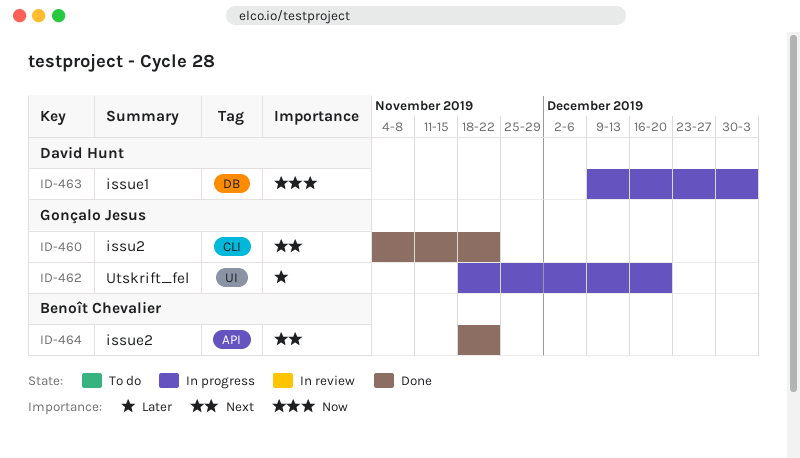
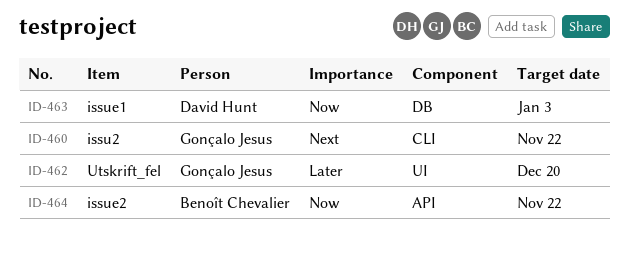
ID-464, priority: Next -> Now

